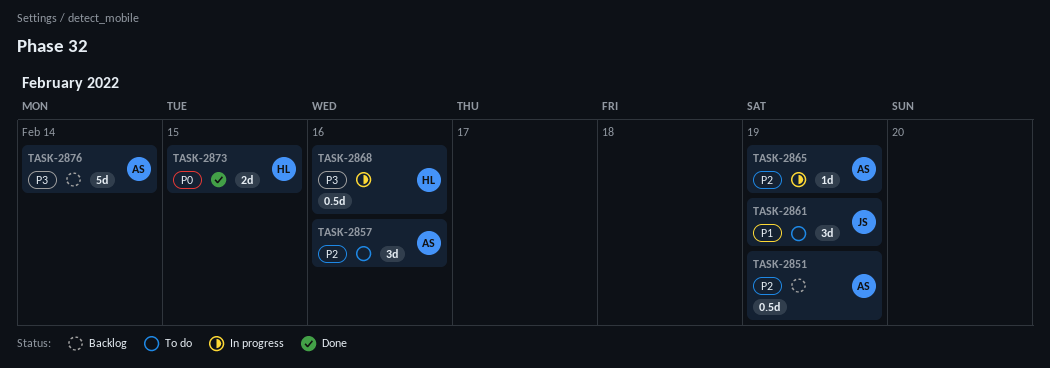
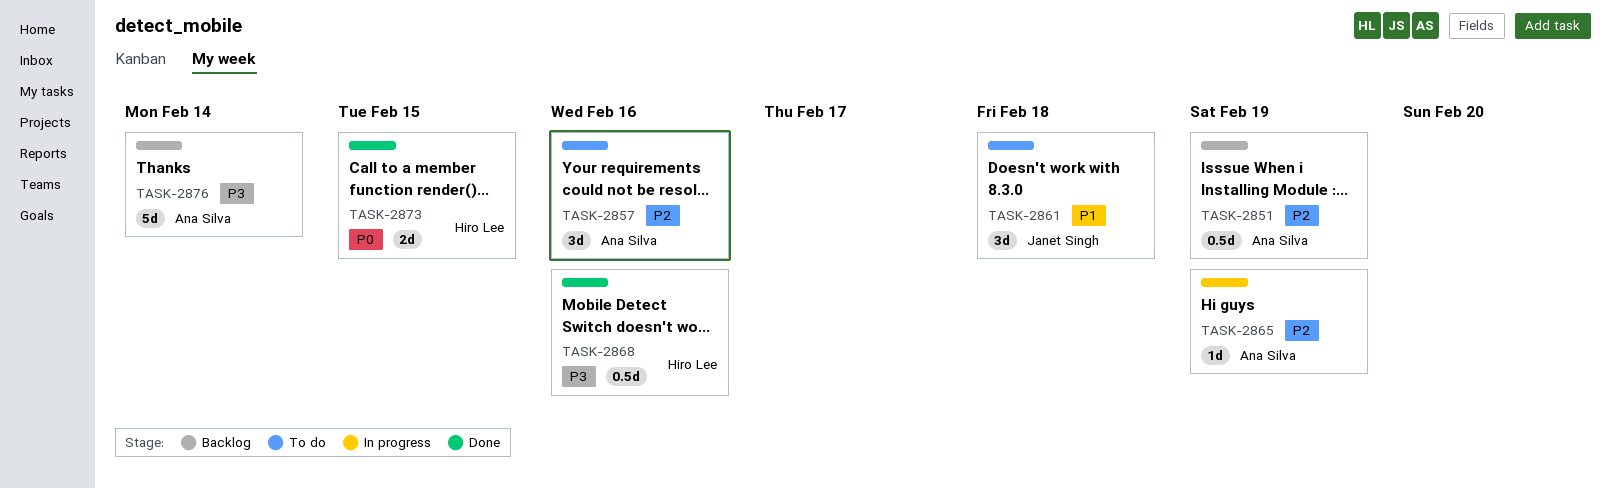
TASK-2861, due: Feb 19 -> Feb 18
TASK-2868, status: In progress -> Done

